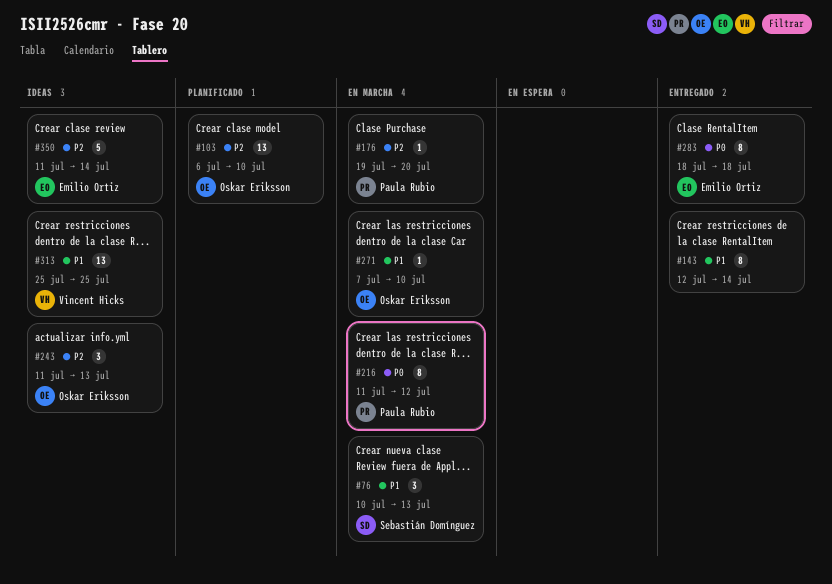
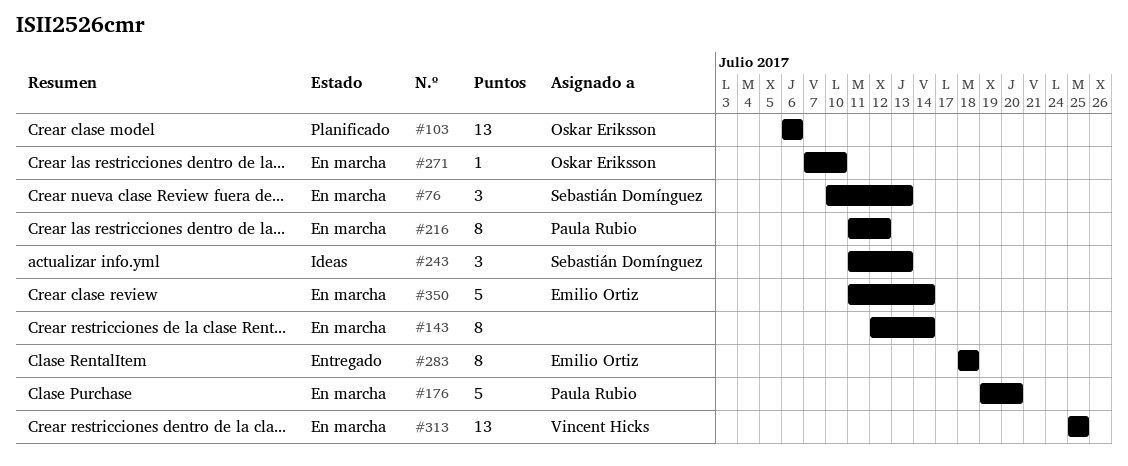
#103, due: Jul 10 -> Jul 6
#143, status: Entregado -> En marcha
#176, estimate: 1 -> 5
#243, owner: Oskar Eriksson -> Sebastián Domínguez
#313, status: Ideas -> En marcha
#350, status: Ideas -> En marcha

